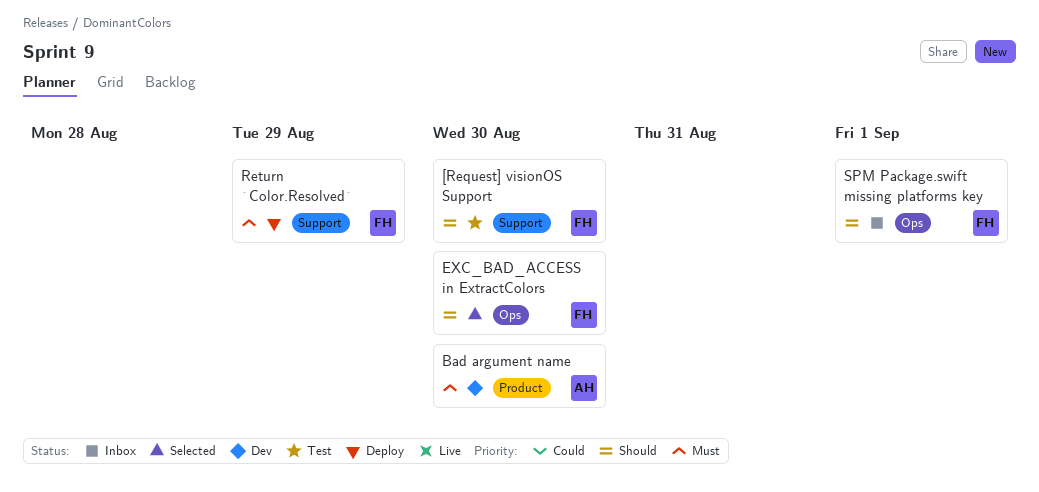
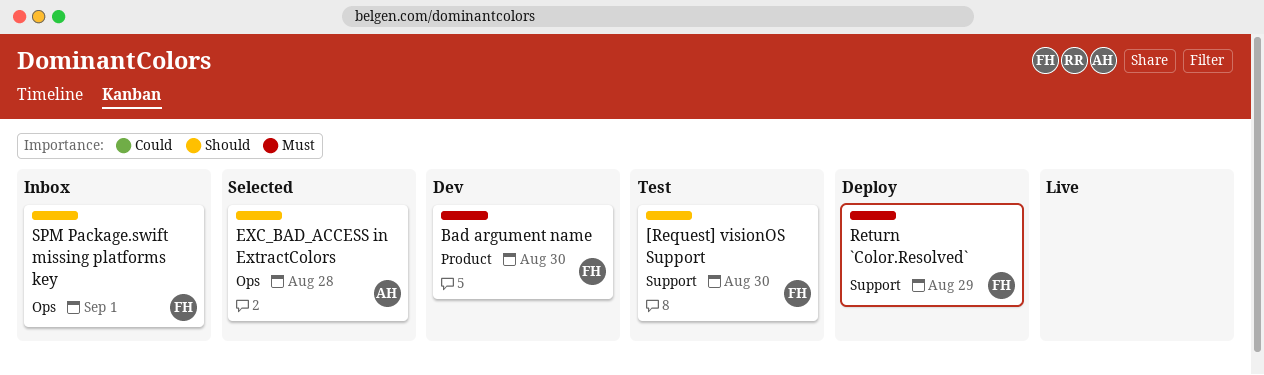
Bad argument name, owner: AH -> FH
EXC_BAD_ACCESS in ExtractColors, owner: FH -> AH
EXC_BAD_ACCESS in ExtractColors, due: Aug 30 -> Aug 28

